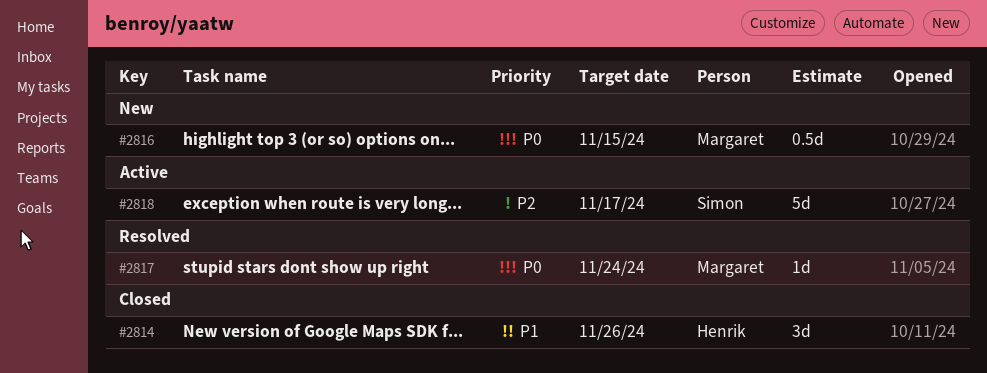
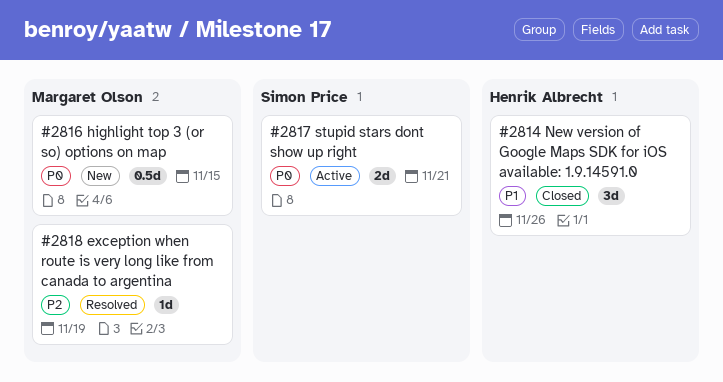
#2817, status: Resolved -> Active
#2817, owner: Margaret Olson -> Simon Price
#2817, estimate: 1d -> 2d
#2817, due: Nov 24 -> Nov 21
#2818, status: Active -> Resolved
#2818, owner: Simon Price -> Margaret Olson
#2818, estimate: 5d -> 1d
#2818, due: Nov 17 -> Nov 19

